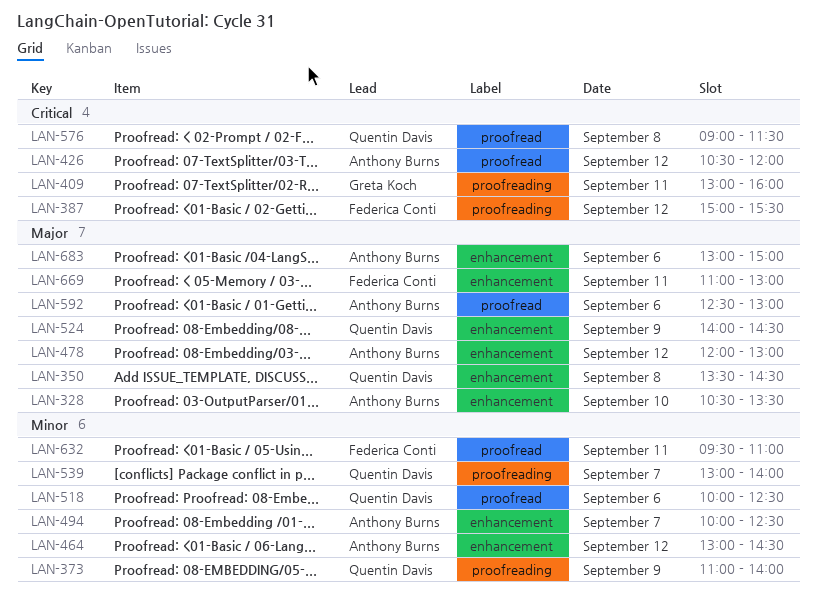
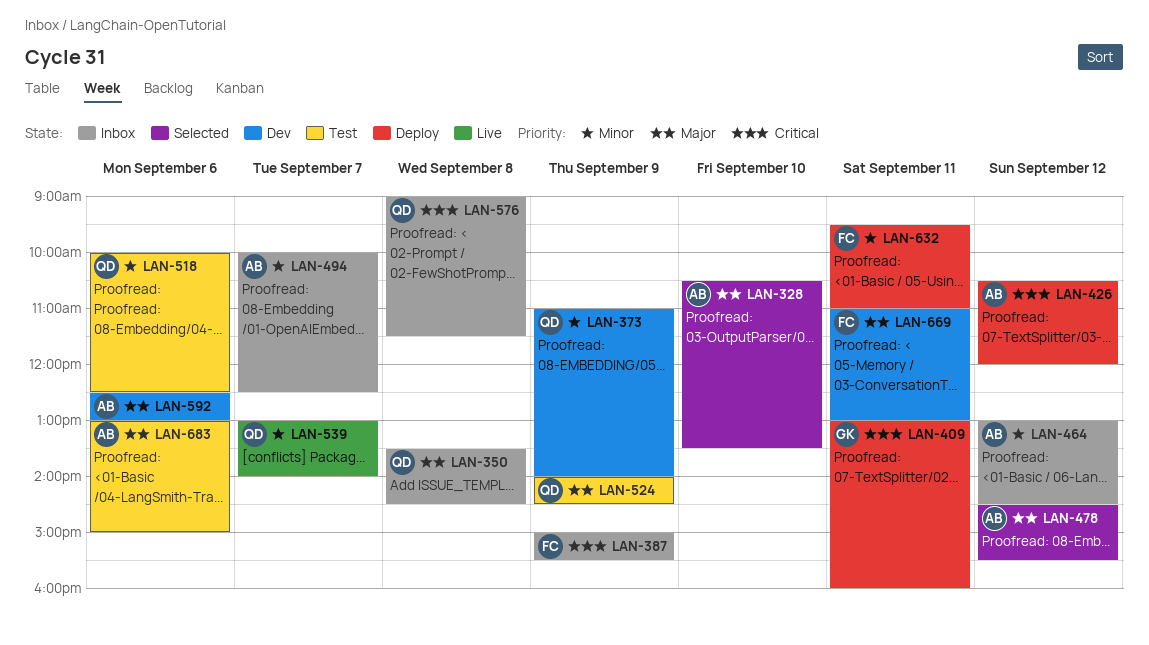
LAN-387, day: Sep 12 -> Sep 9
LAN-478, begins: 12:00 -> 14:30
LAN-478, ends: 13:00 -> 15:30

